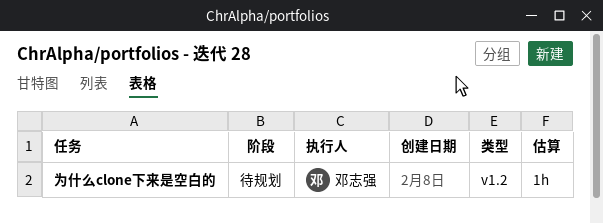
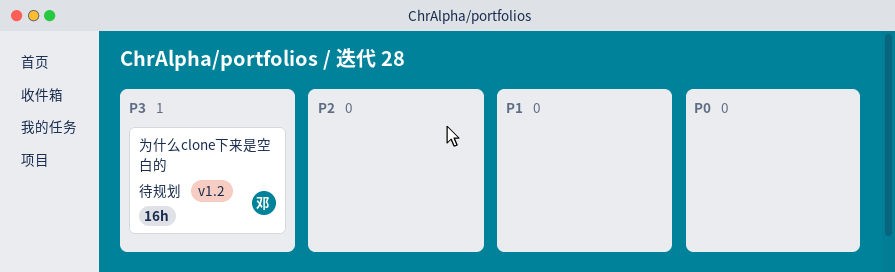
为什么clone下来是空白的, estimate: 1h -> 16h

